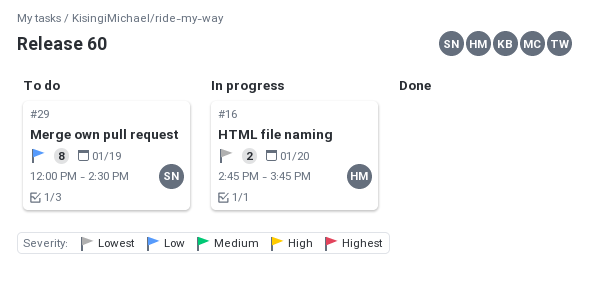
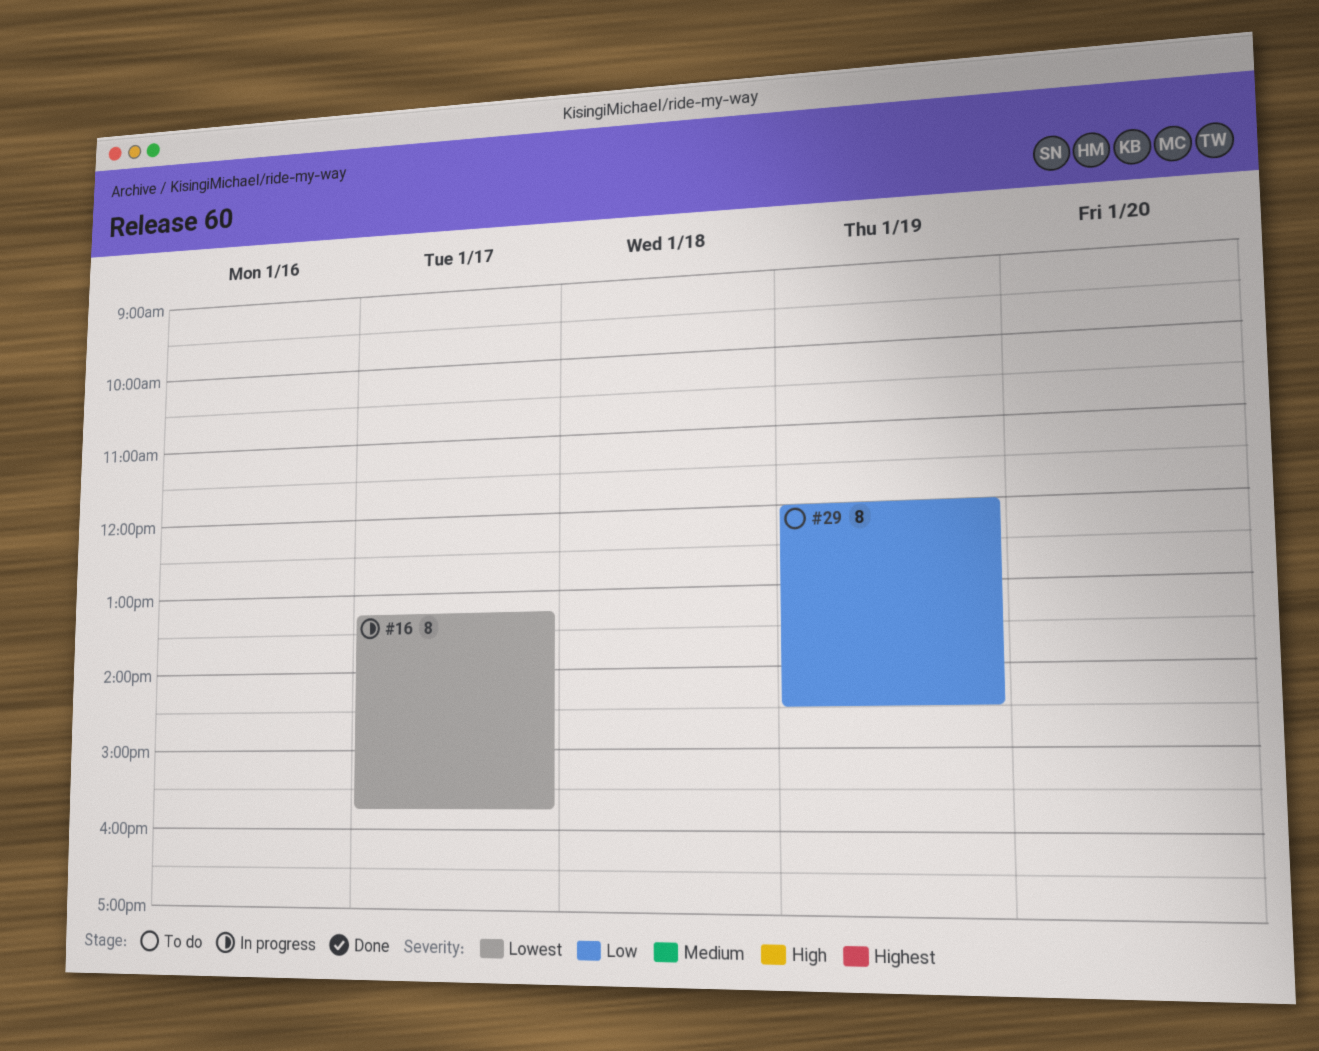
#16, estimate: 2 -> 8
#16, day: Jan 20 -> Jan 17
#16, begins: 14:45 -> 13:15

